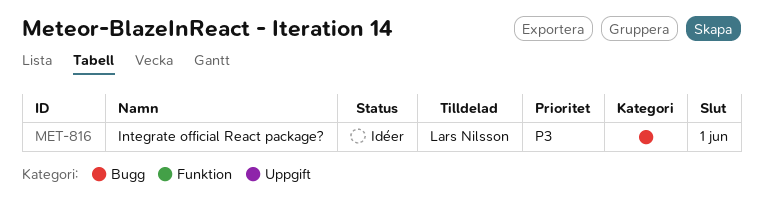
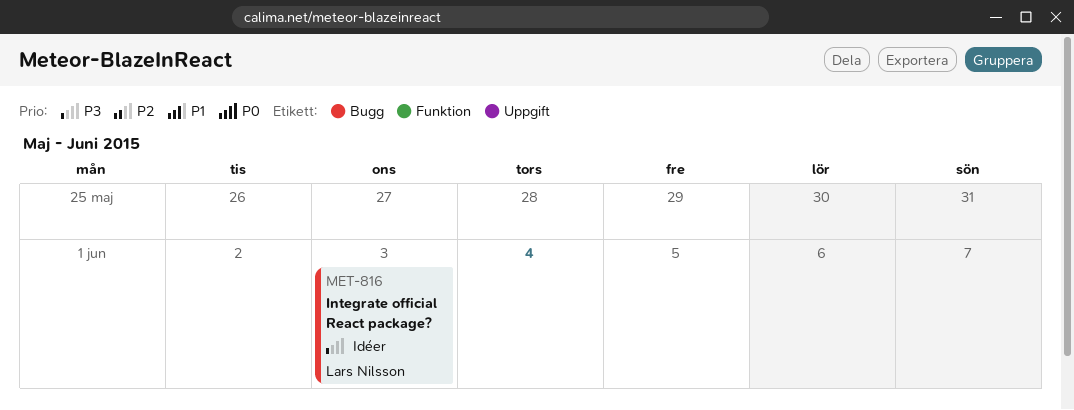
MET-816, due: Jun 1 -> Jun 3

